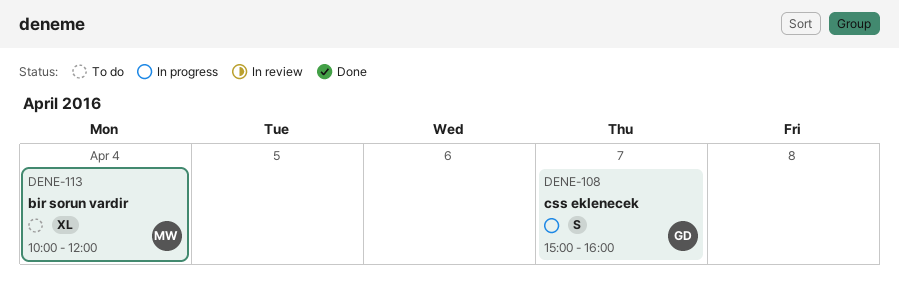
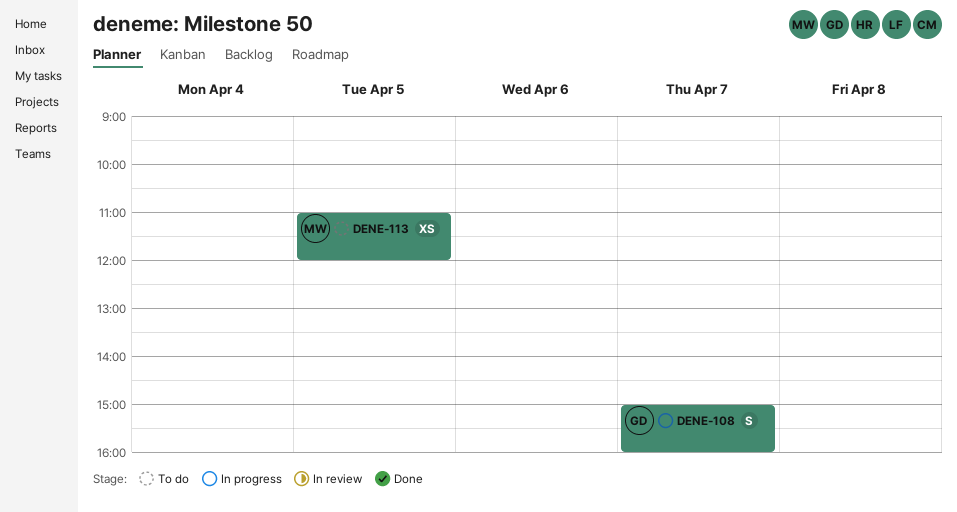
DENE-113, estimate: XL -> XS
DENE-113, day: Apr 4 -> Apr 5
DENE-113, begins: 10:00 -> 11:00

